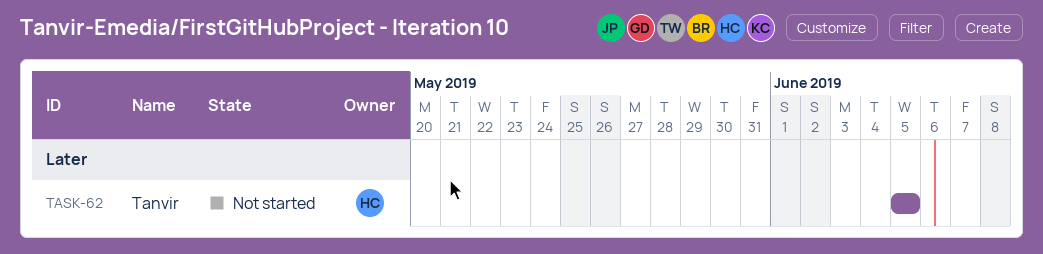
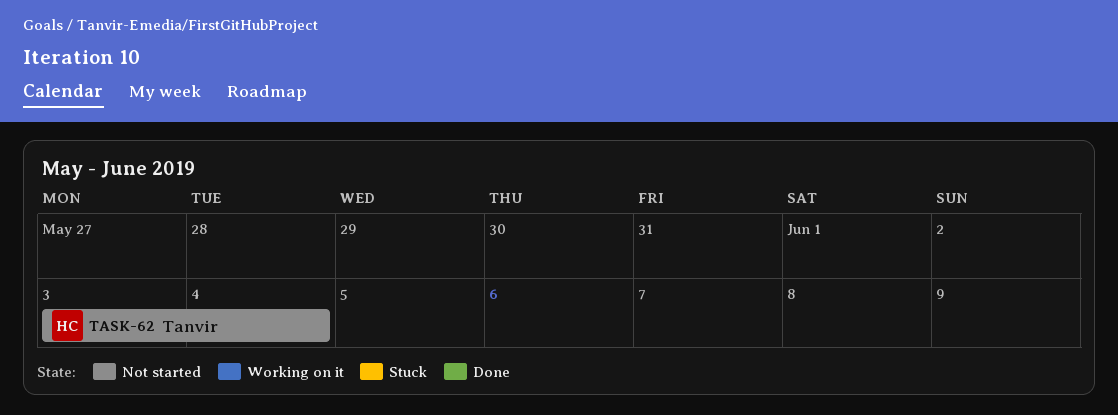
TASK-62, start: Jun 5 -> Jun 3
TASK-62, due: Jun 5 -> Jun 4

